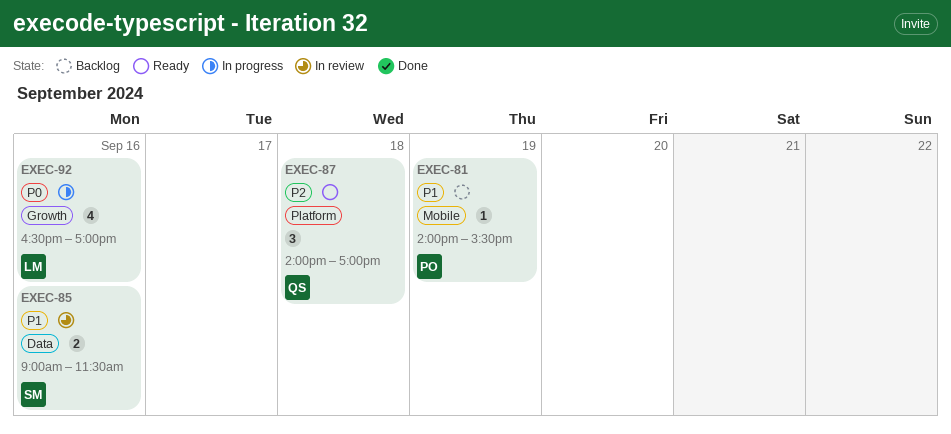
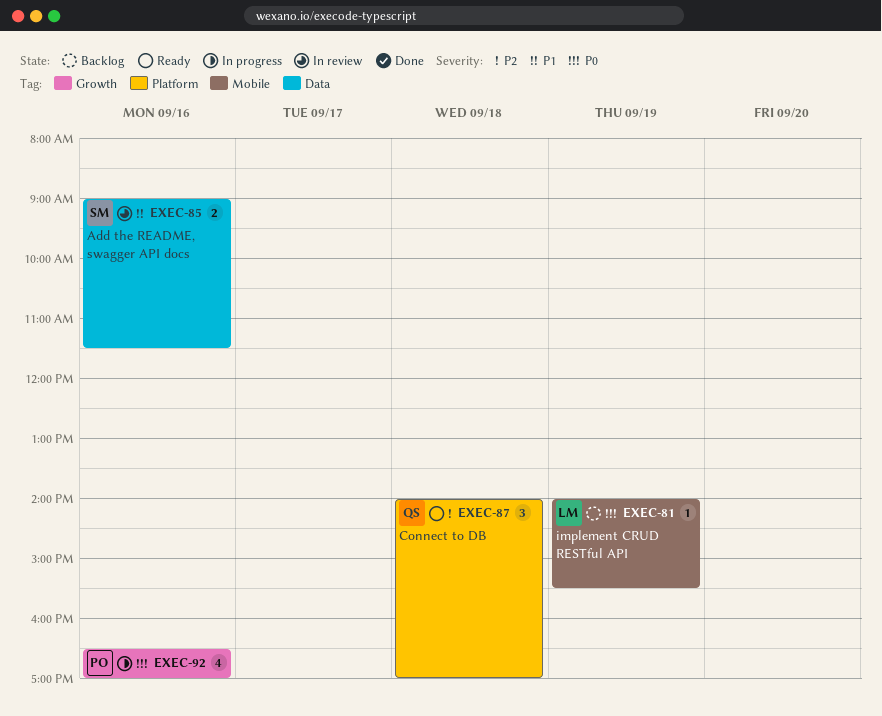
EXEC-81, owner: PO -> LM
EXEC-81, priority: P1 -> P0
EXEC-92, owner: LM -> PO

